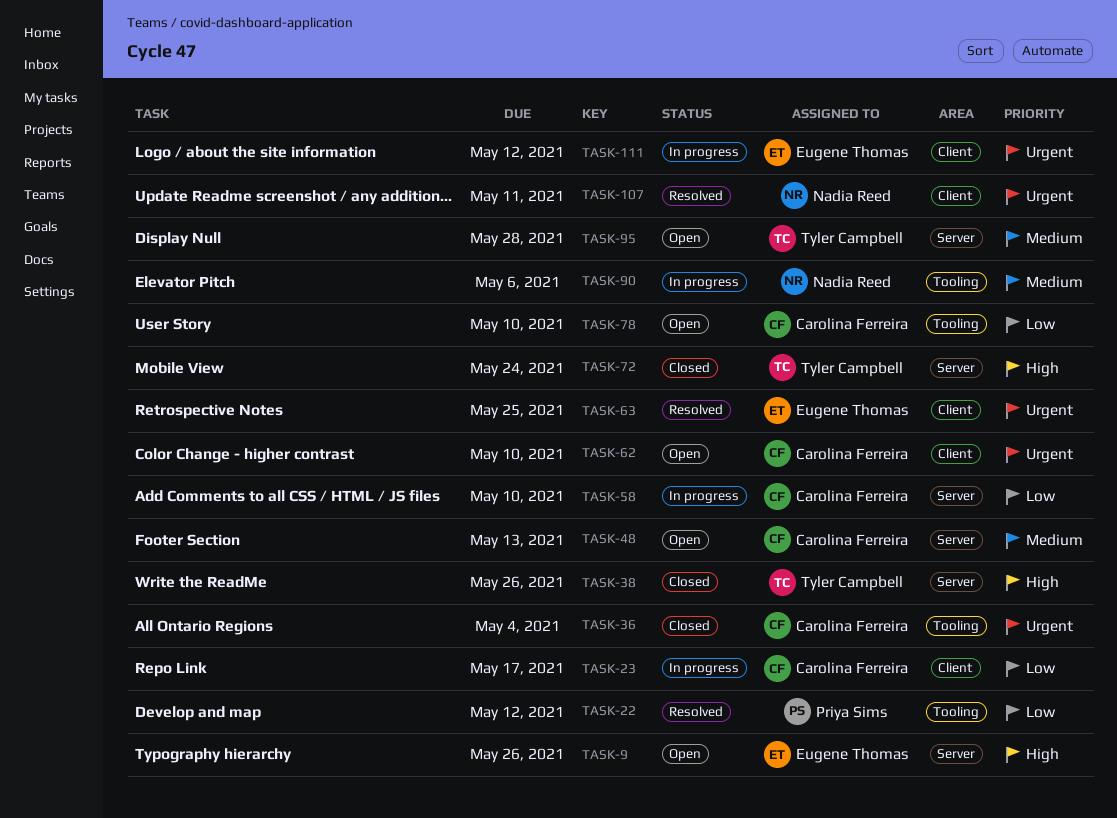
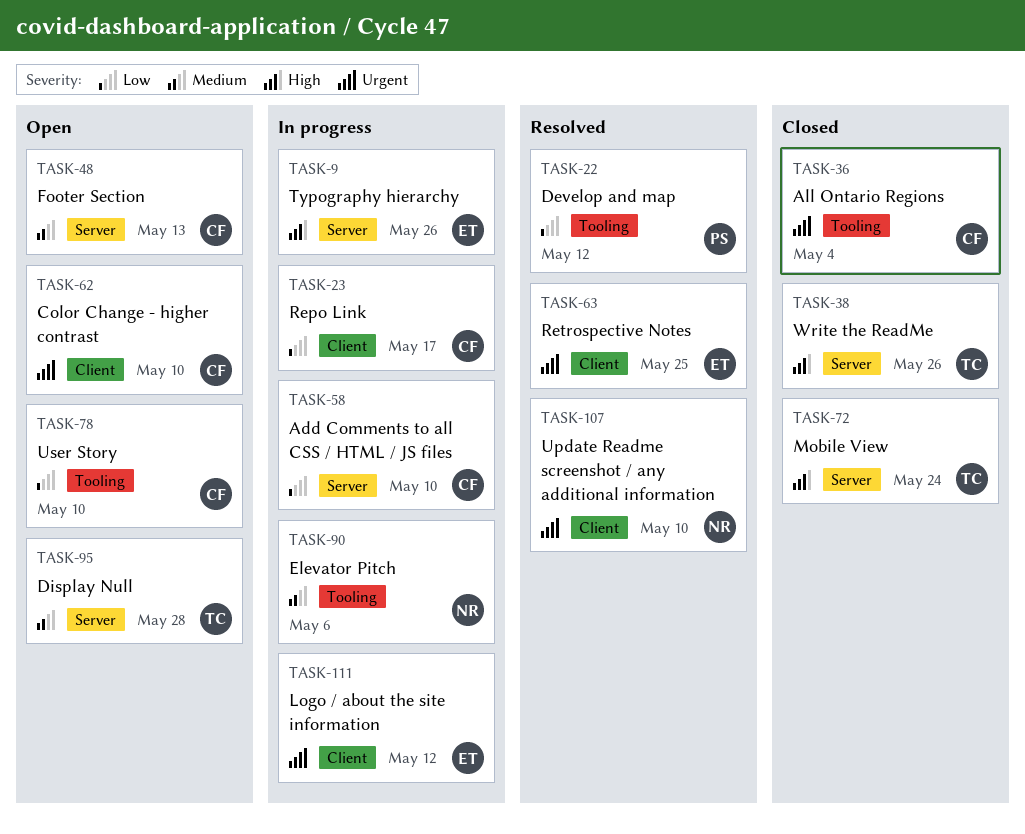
TASK-9, status: Open -> In progress
TASK-107, due: May 11 -> May 10

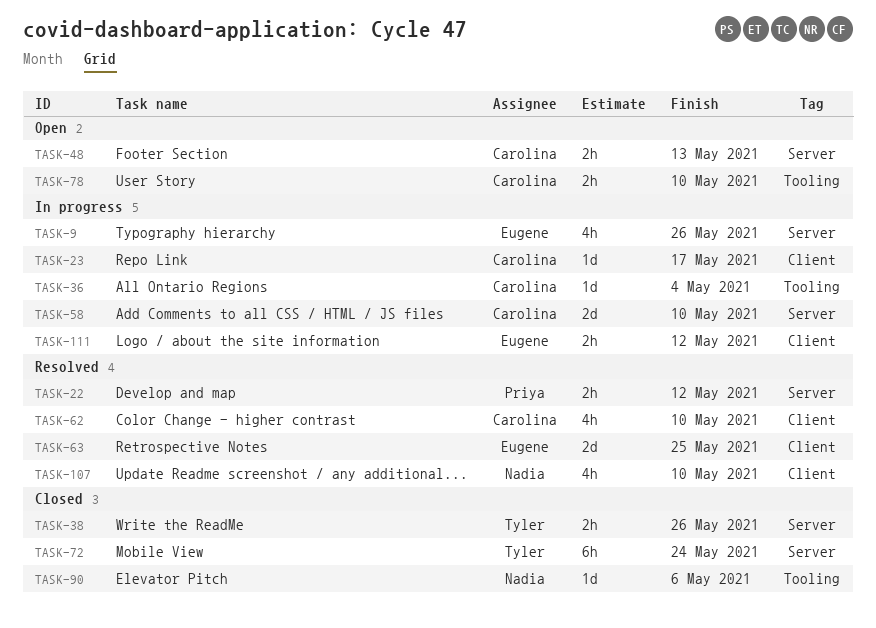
TASK-22, label: Tooling -> Server
TASK-36, status: Closed -> In progress
TASK-62, status: Open -> Resolved
TASK-90, status: In progress -> Closed
TASK-95: present -> none

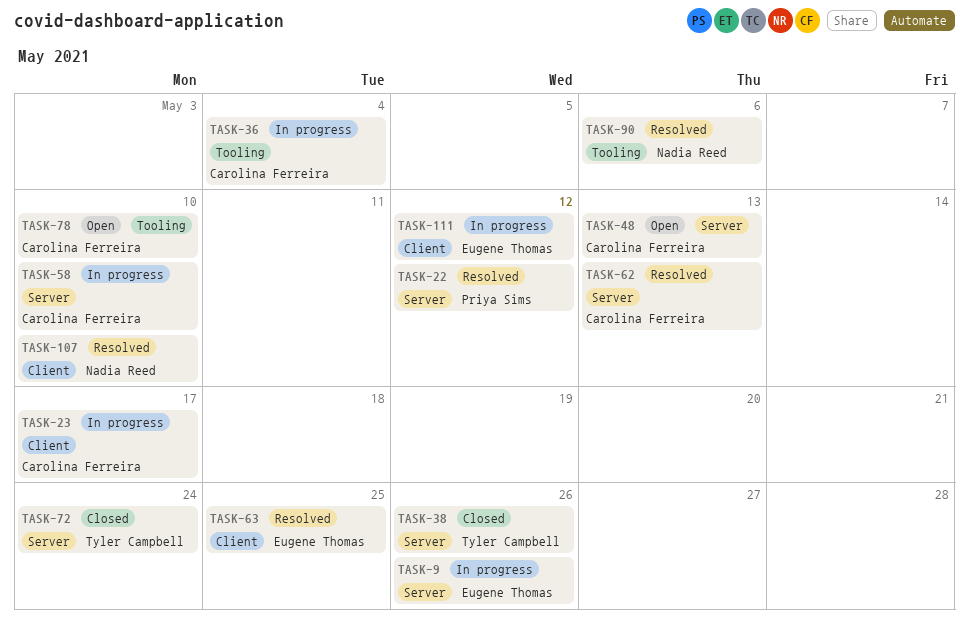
TASK-62, label: Client -> Server
TASK-62, due: May 10 -> May 13
TASK-90, status: Closed -> Resolved

